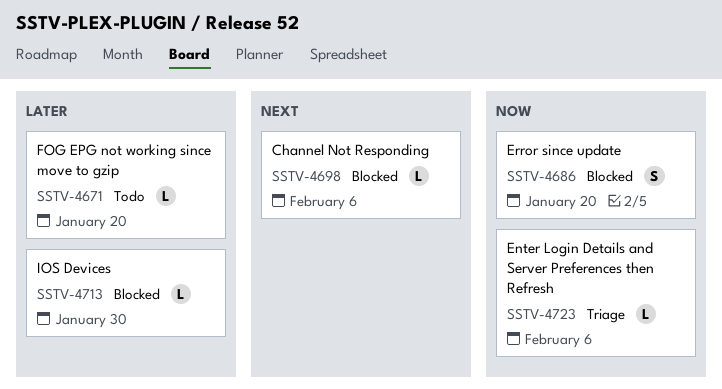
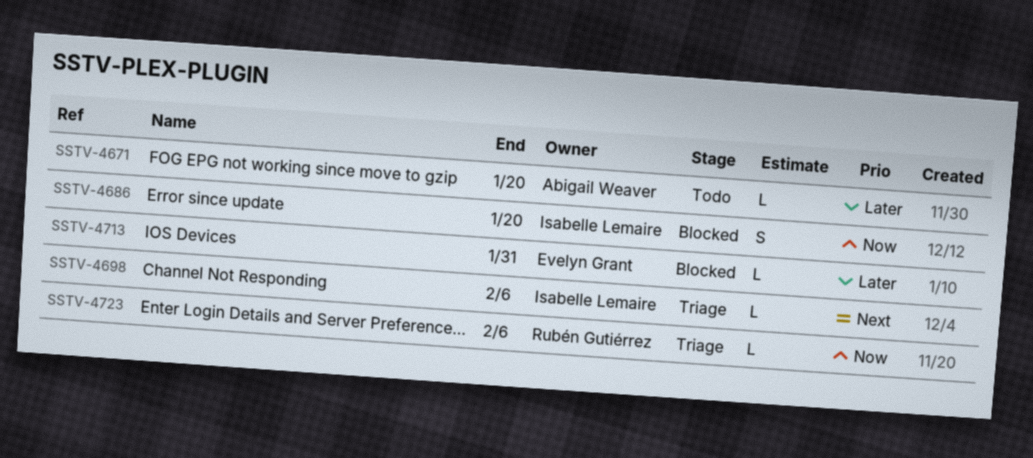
SSTV-4698, status: Blocked -> Triage
SSTV-4713, due: Jan 30 -> Jan 31

